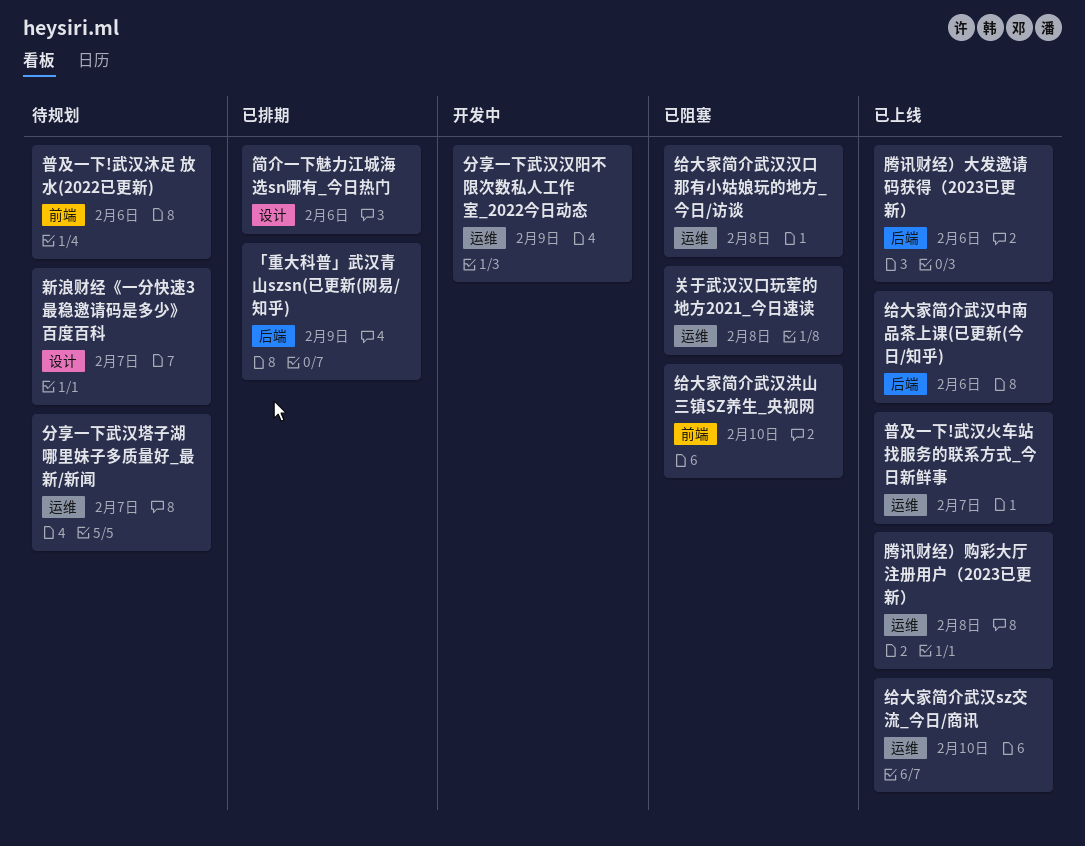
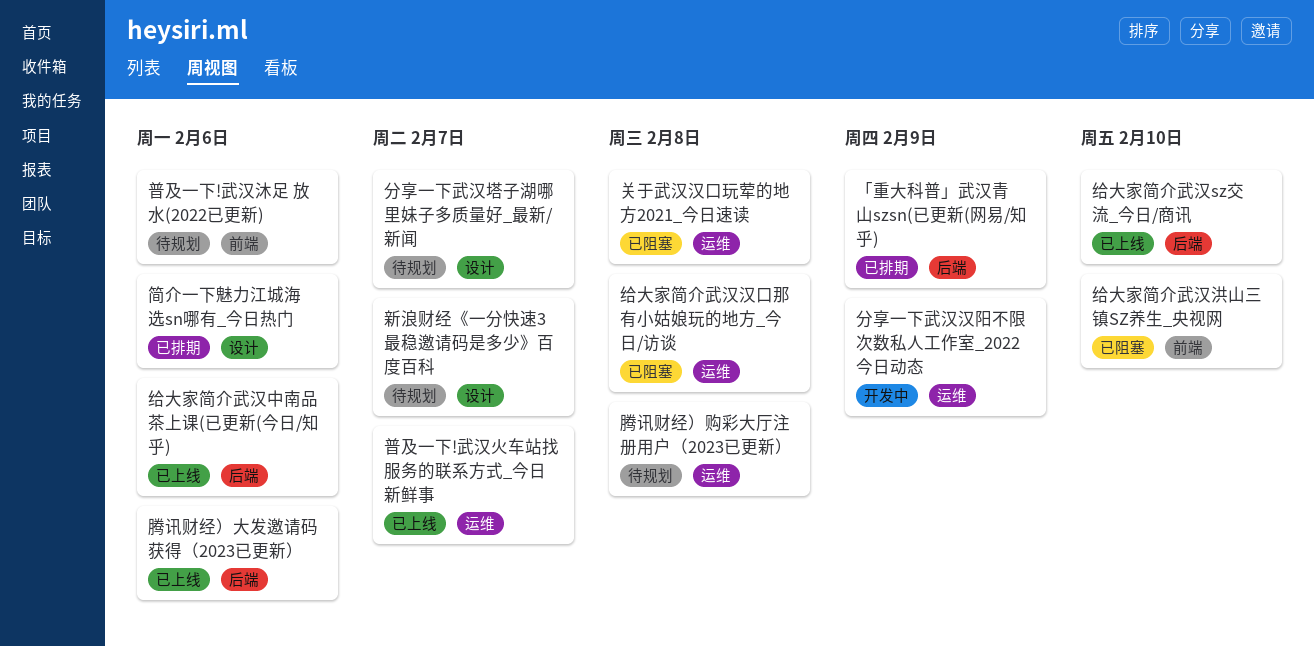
分享一下武汉塔子湖哪里妹子多质量好_最新/新闻, label: 运维 -> 设计
给大家简介武汉sz交流_今日/商讯, label: 运维 -> 后端
腾讯财经）购彩大厅注册用户（2023已更新）, status: 已上线 -> 待规划

